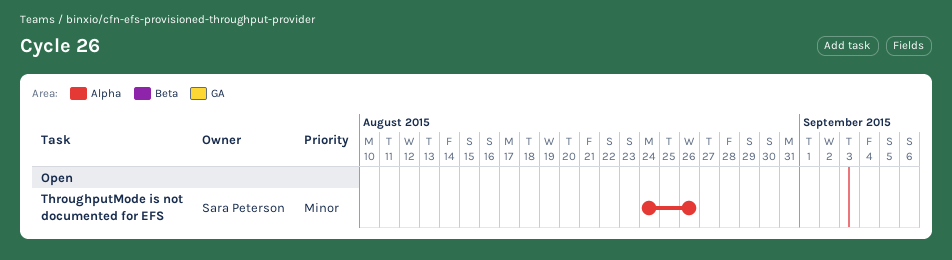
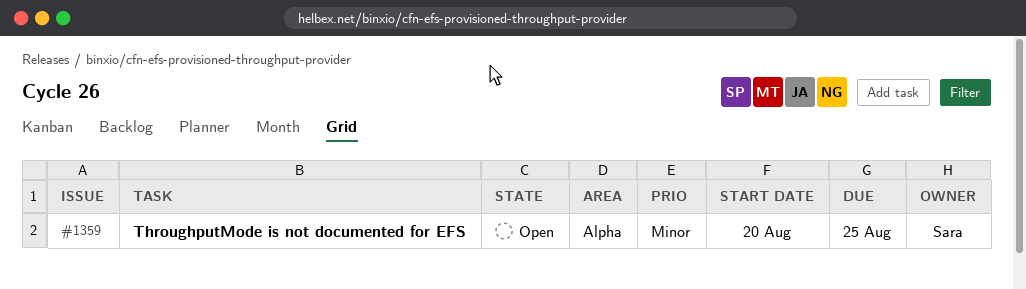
ThroughputMode is not documented for EFS, start: Aug 24 -> Aug 20
ThroughputMode is not documented for EFS, due: Aug 26 -> Aug 25

